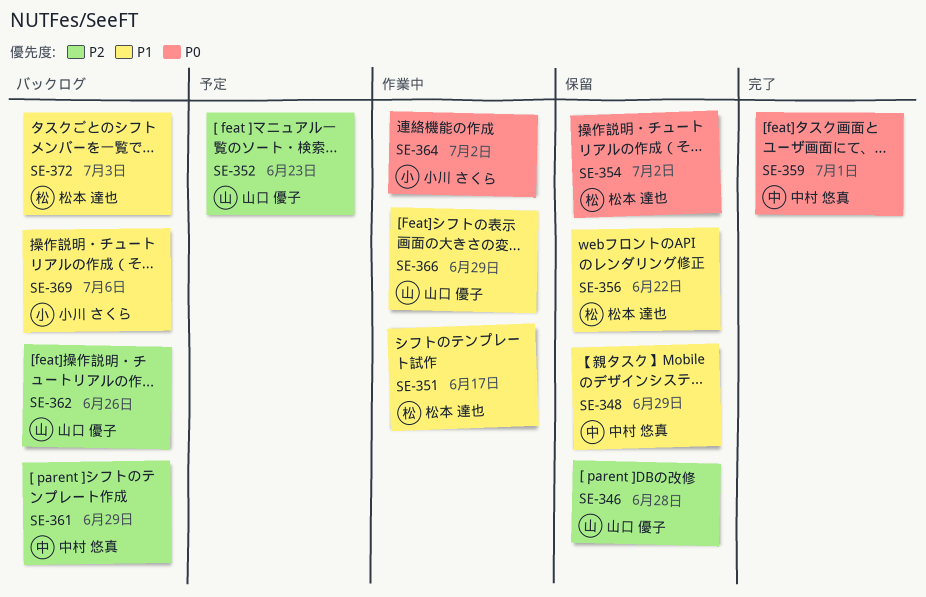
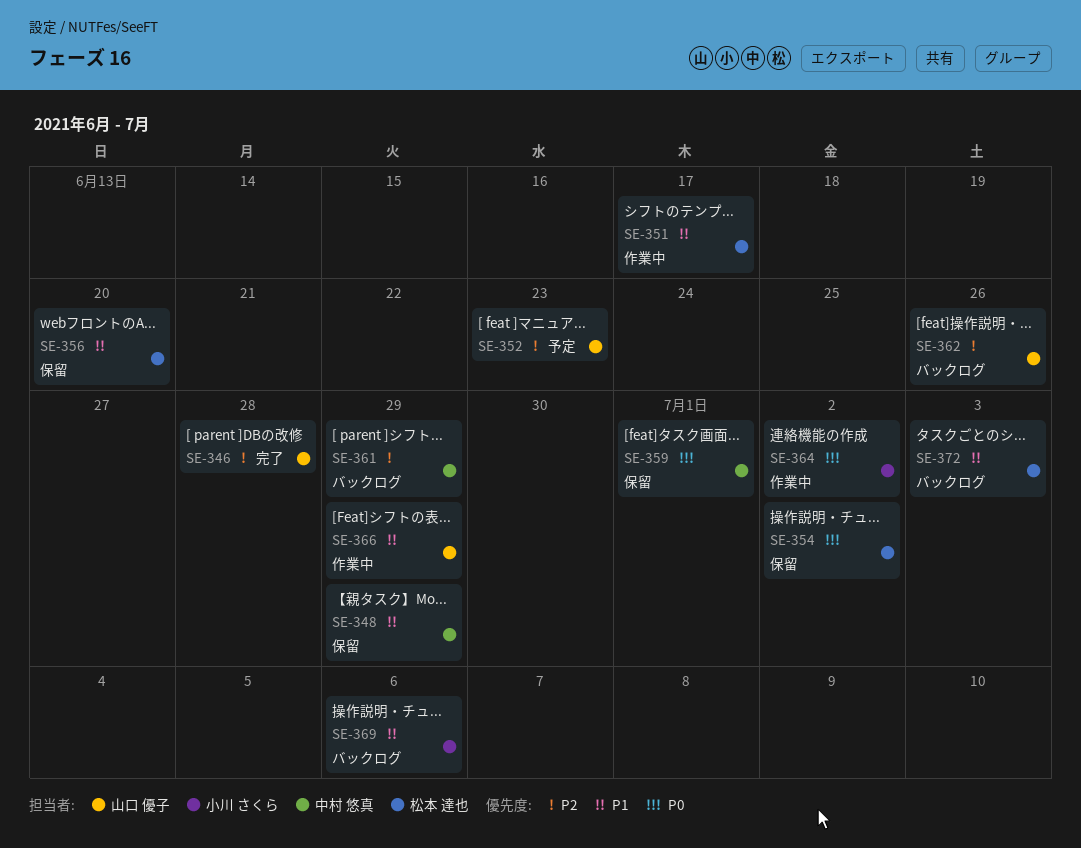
SE-346, status: 保留 -> 完了
SE-356, due: Jun 22 -> Jun 20
SE-359, status: 完了 -> 保留

